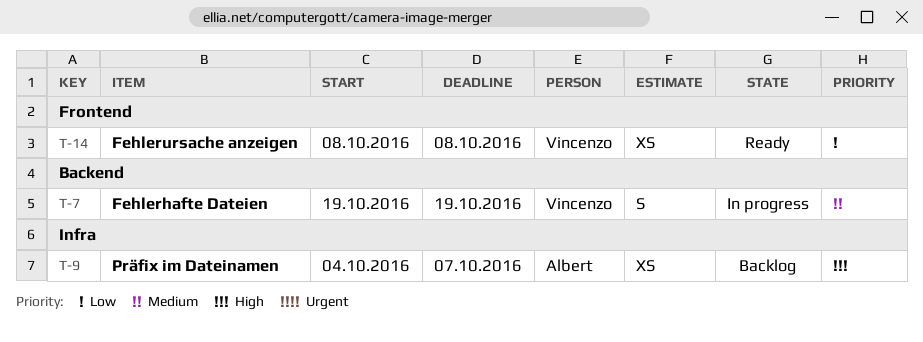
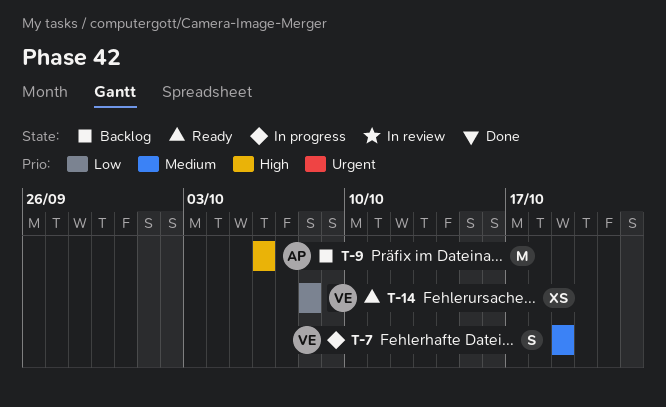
T-9, estimate: XS -> M
T-9, start: Oct 4 -> Oct 6
T-9, due: Oct 7 -> Oct 6

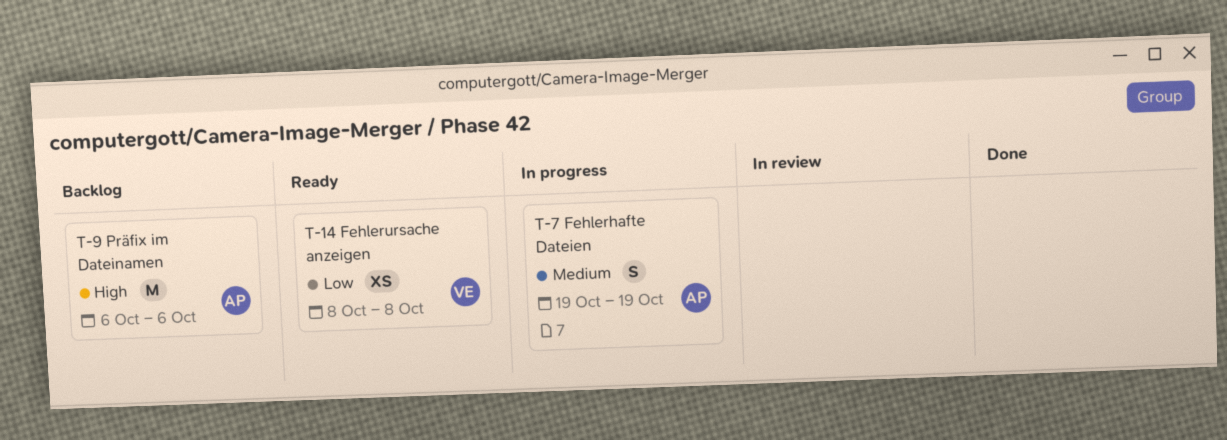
T-7, owner: VE -> AP

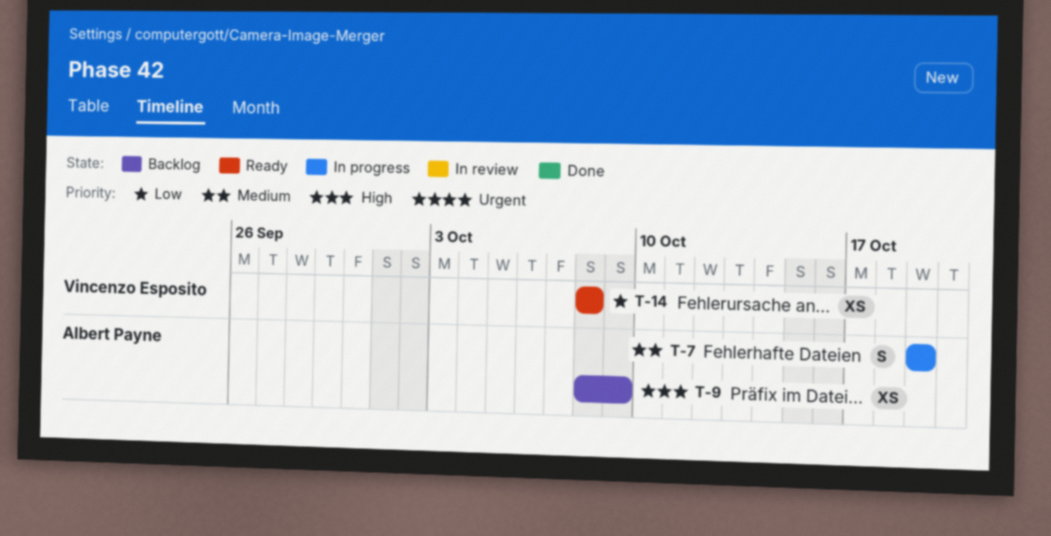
T-9, estimate: M -> XS
T-9, start: Oct 6 -> Oct 8
T-9, due: Oct 6 -> Oct 9

